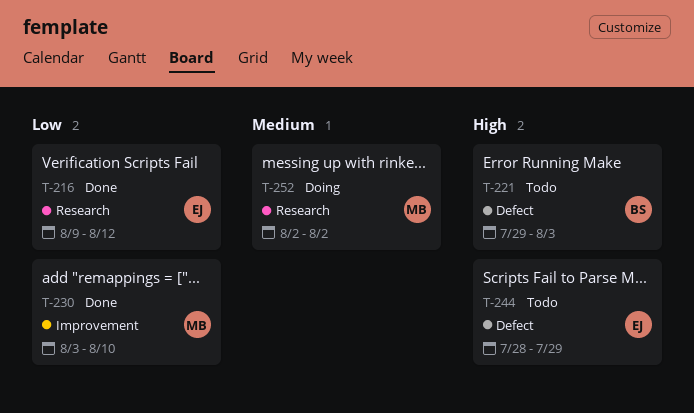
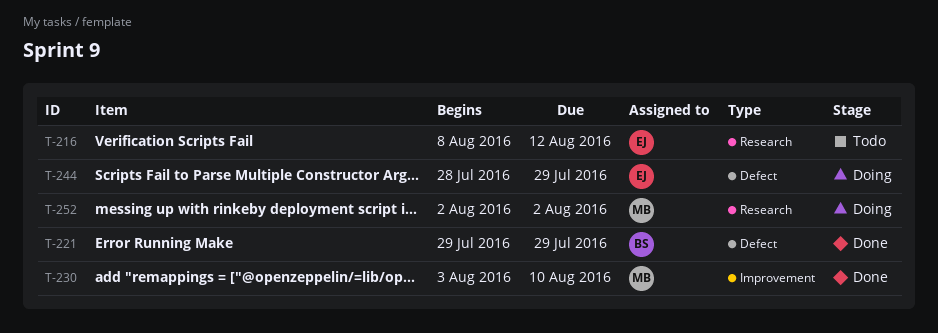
T-216, status: Done -> Todo
T-216, start: Aug 9 -> Aug 8
T-221, status: Todo -> Done
T-221, due: Aug 3 -> Jul 29
T-244, status: Todo -> Doing

